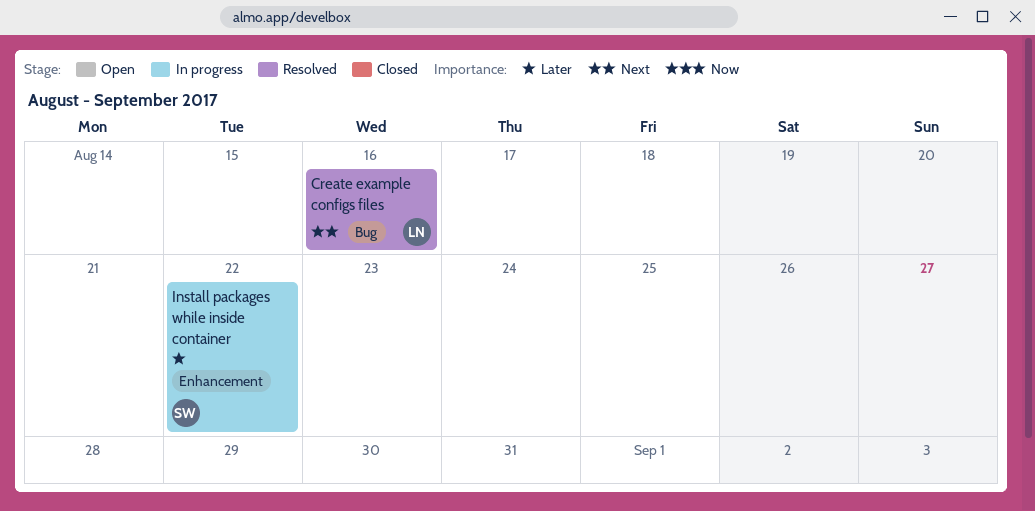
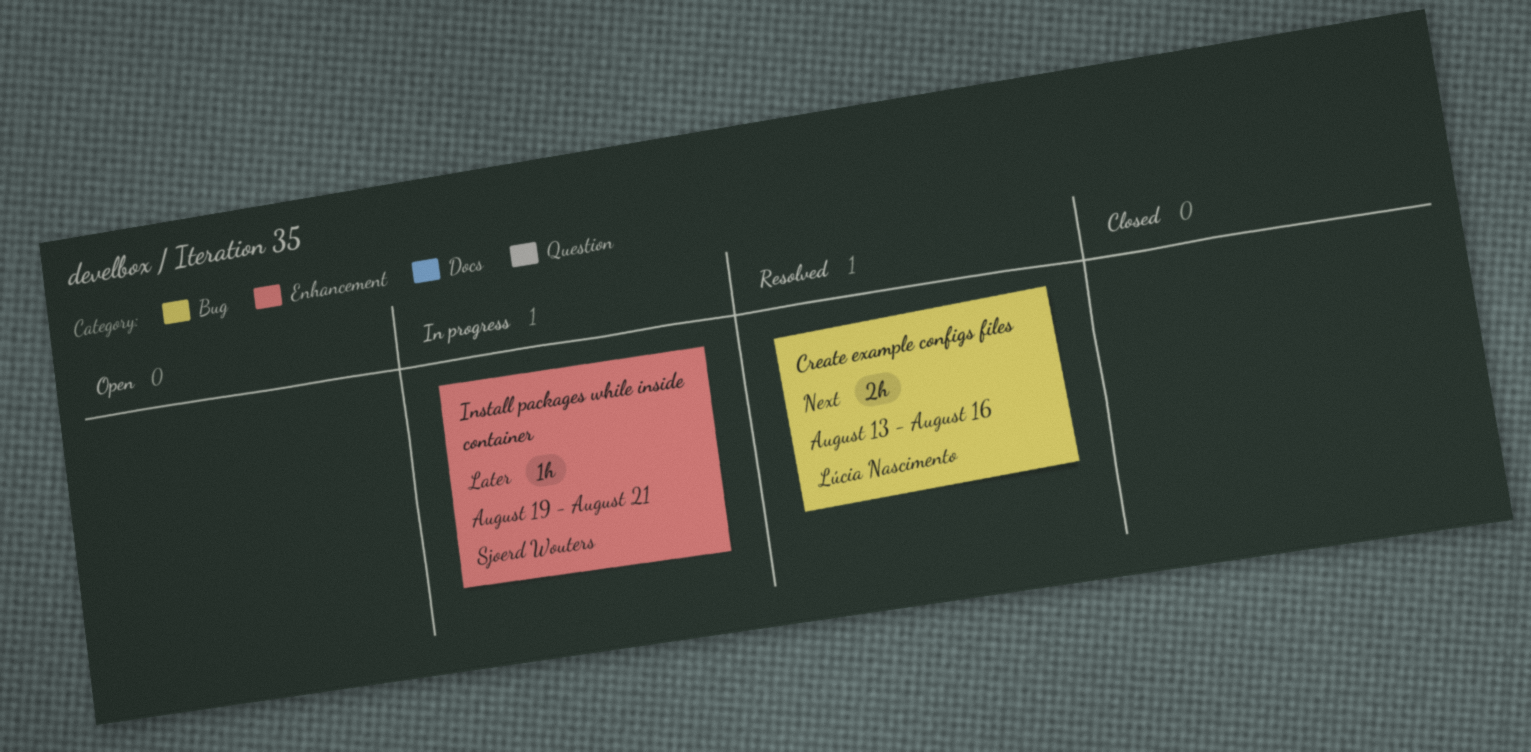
Install packages while inside container, due: Aug 22 -> Aug 21

